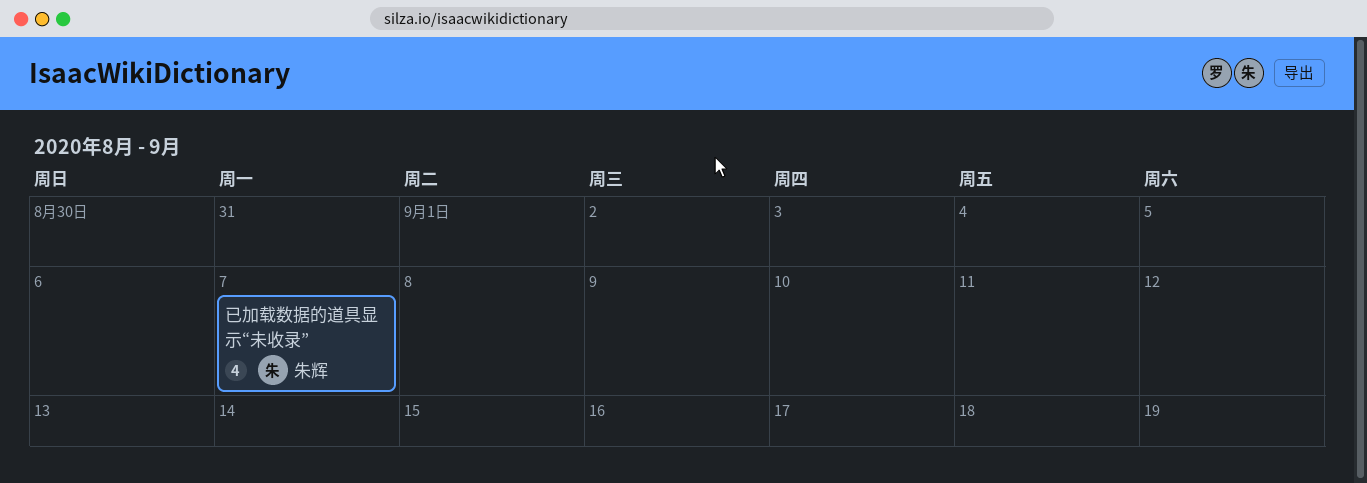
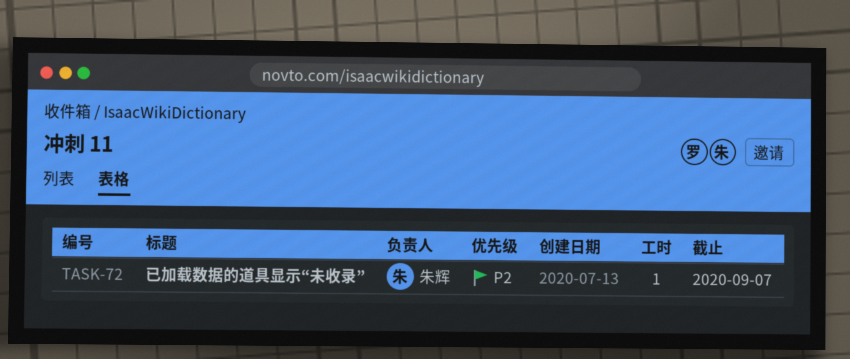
已加载数据的道具显示“未收录”, estimate: 4 -> 1

